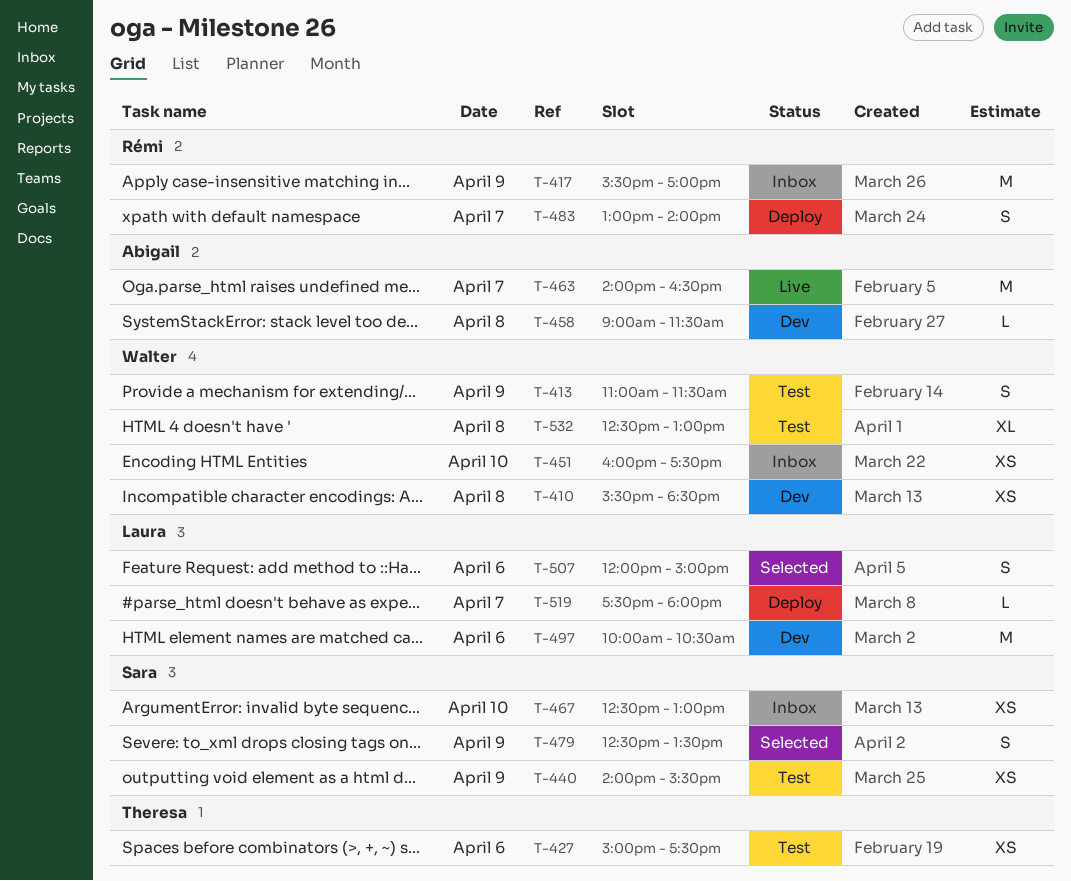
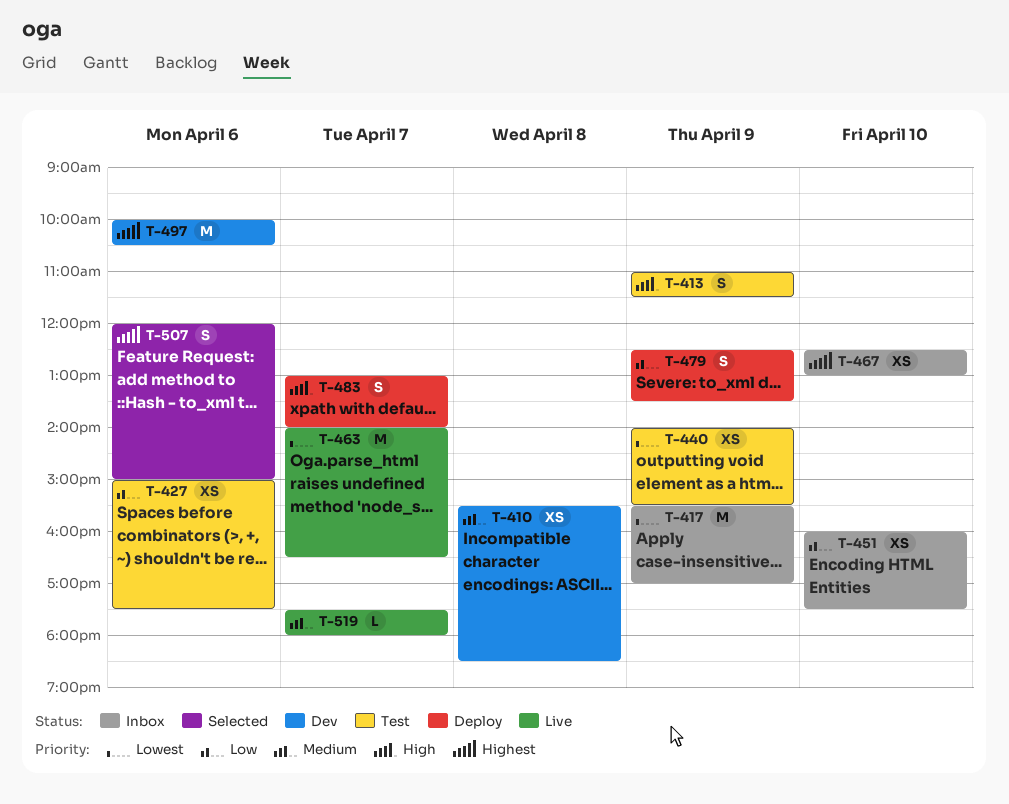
T-458: present -> none
T-479, status: Selected -> Deploy
T-519, status: Deploy -> Live
T-532: present -> none

